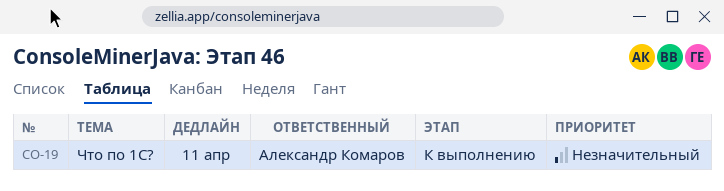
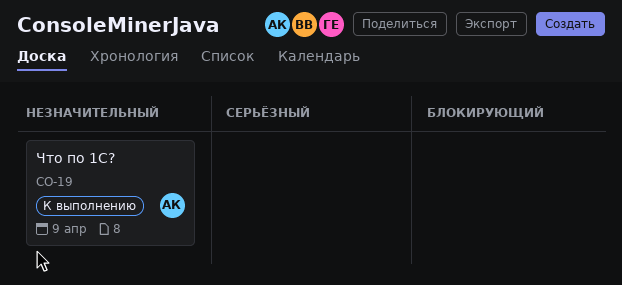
CO-19, due: Apr 11 -> Apr 9

